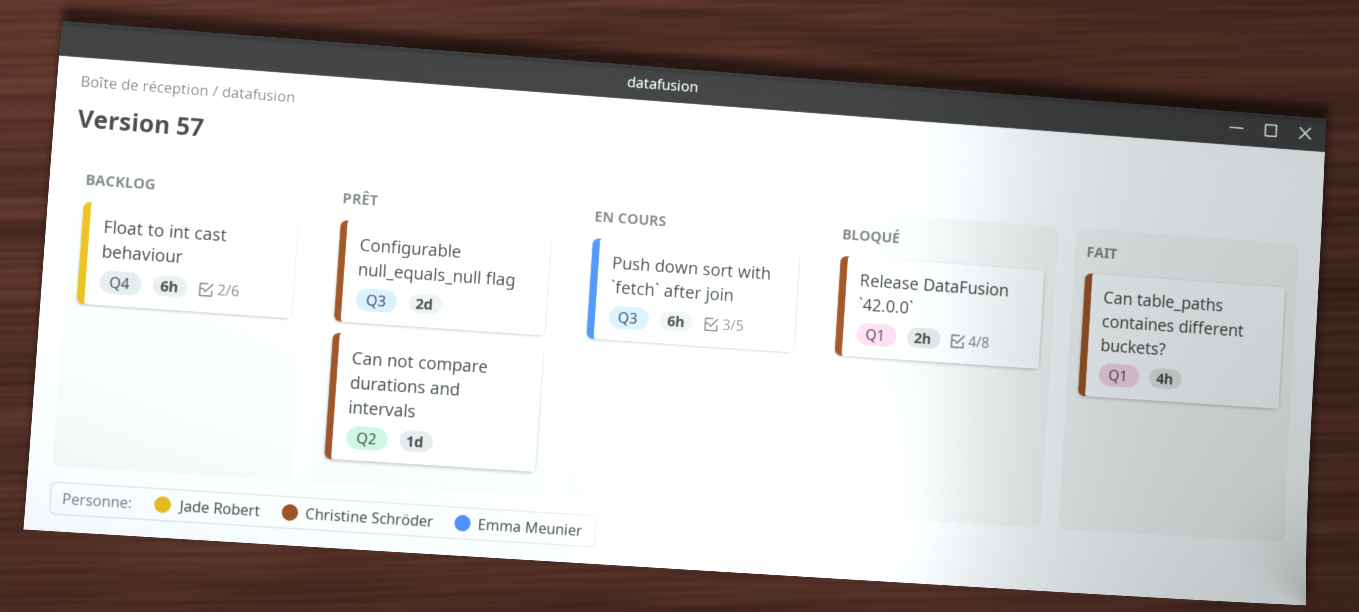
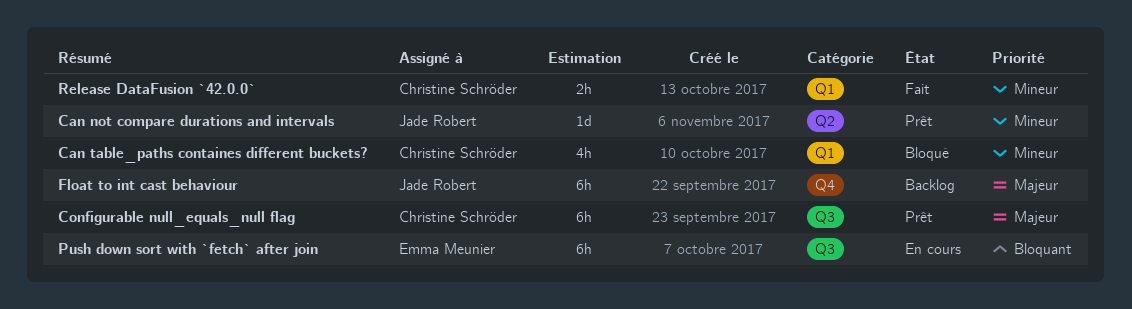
Can not compare durations and intervals, owner: Christine Schröder -> Jade Robert
Can table_paths containes different buckets?, status: Fait -> Bloqué
Configurable null_equals_null flag, estimate: 2d -> 6h
Release DataFusion `42.0.0`, status: Bloqué -> Fait

